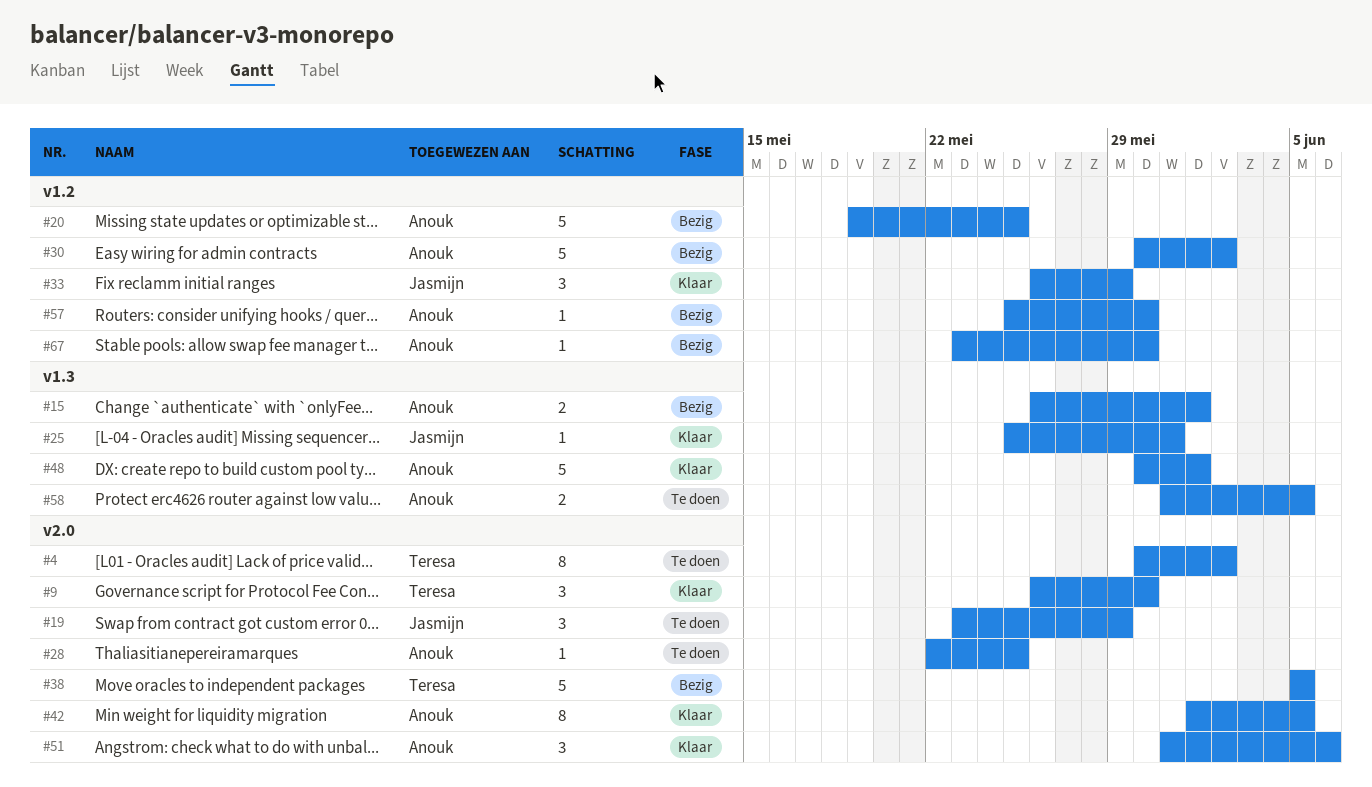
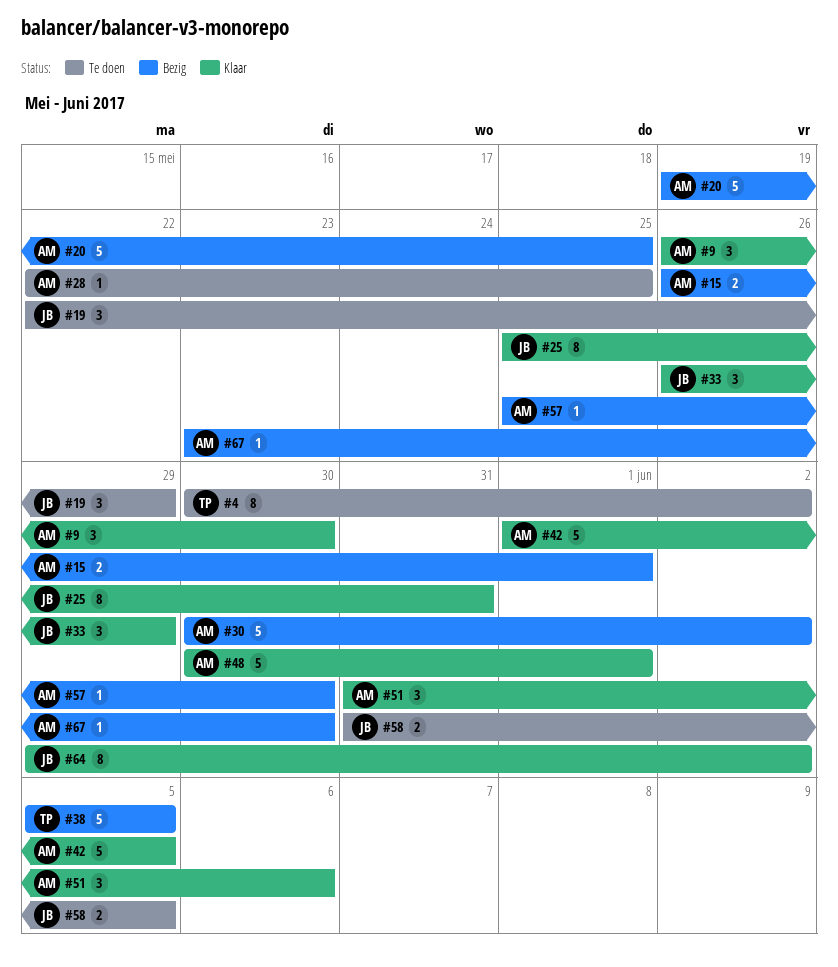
#9, owner: Teresa -> Anouk
#19, start: May 23 -> May 22
#25, estimate: 1 -> 8
#42, estimate: 8 -> 5
#58, owner: Anouk -> Jasmijn
#64: none -> present

